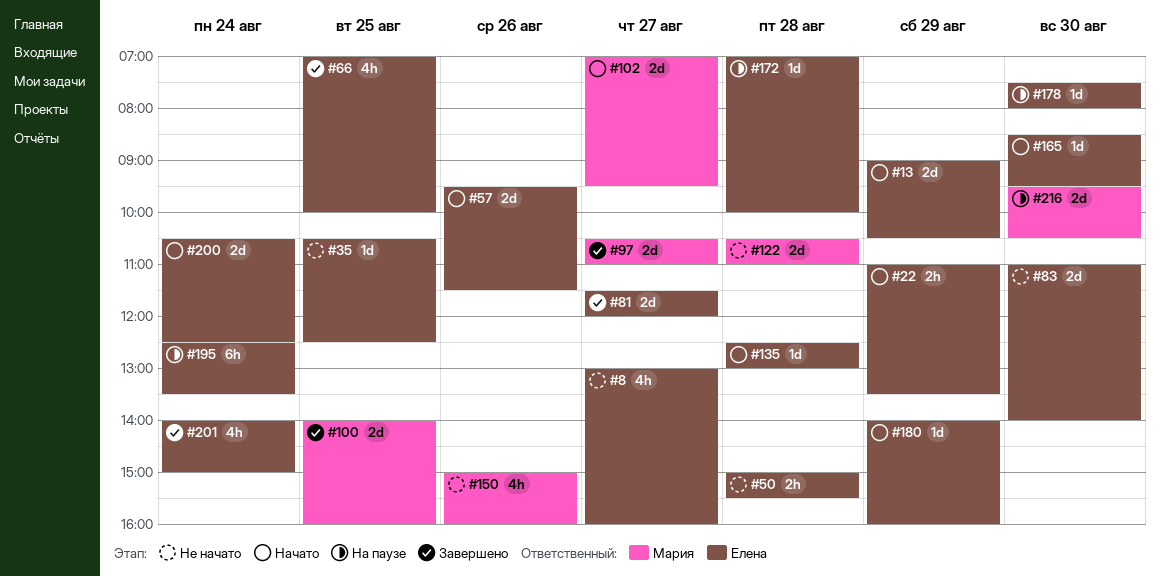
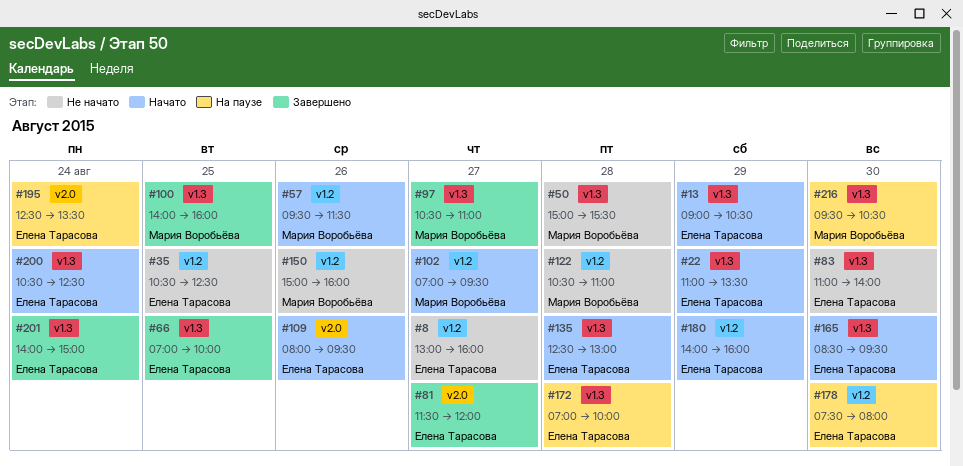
#50, owner: Елена Тарасова -> Мария Воробьёва
#57, owner: Елена Тарасова -> Мария Воробьёва
#109: none -> present

